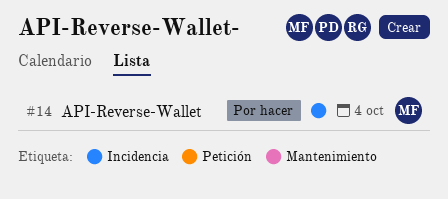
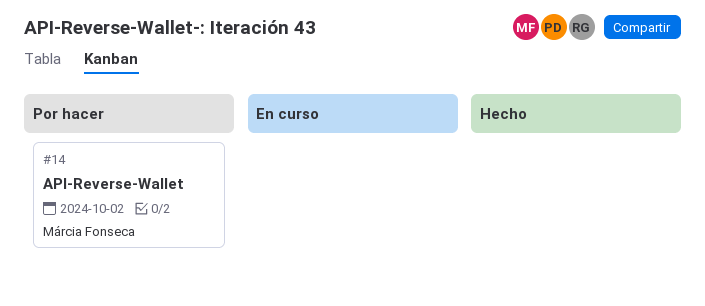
#14, due: Oct 4 -> Oct 2

